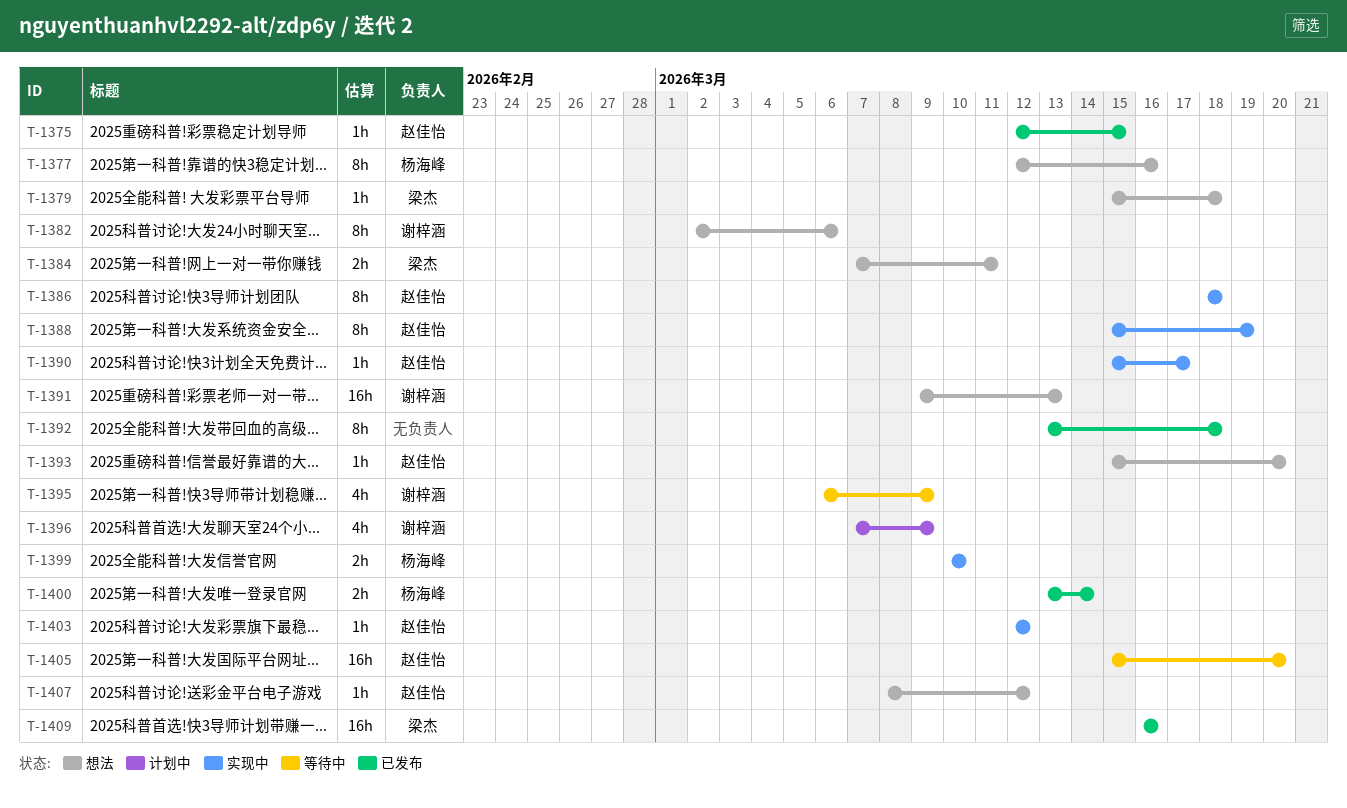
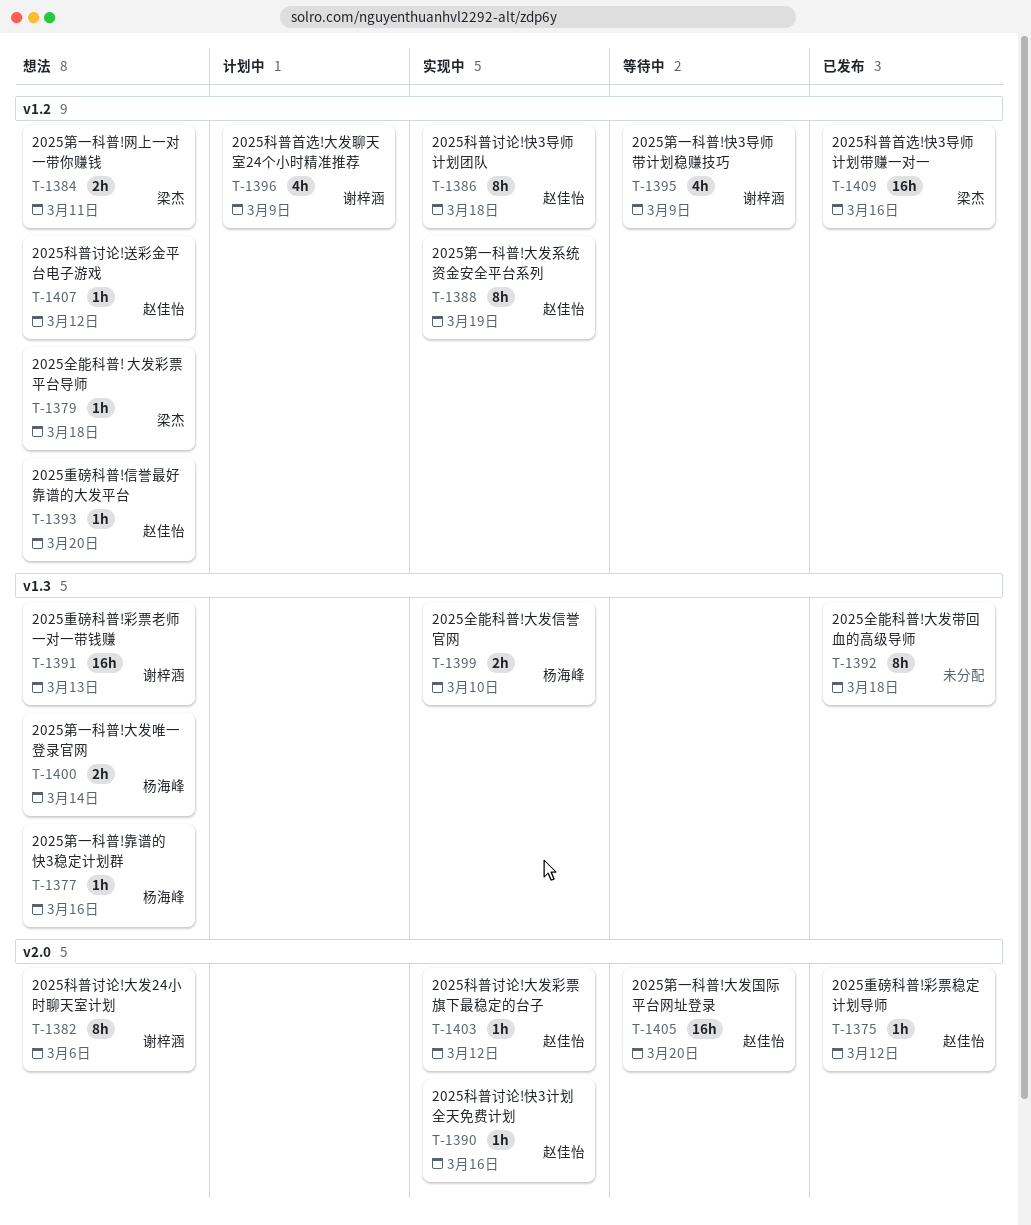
T-1375, due: Mar 15 -> Mar 12
T-1377, estimate: 8h -> 1h
T-1390, due: Mar 17 -> Mar 16
T-1400, status: 已发布 -> 想法

